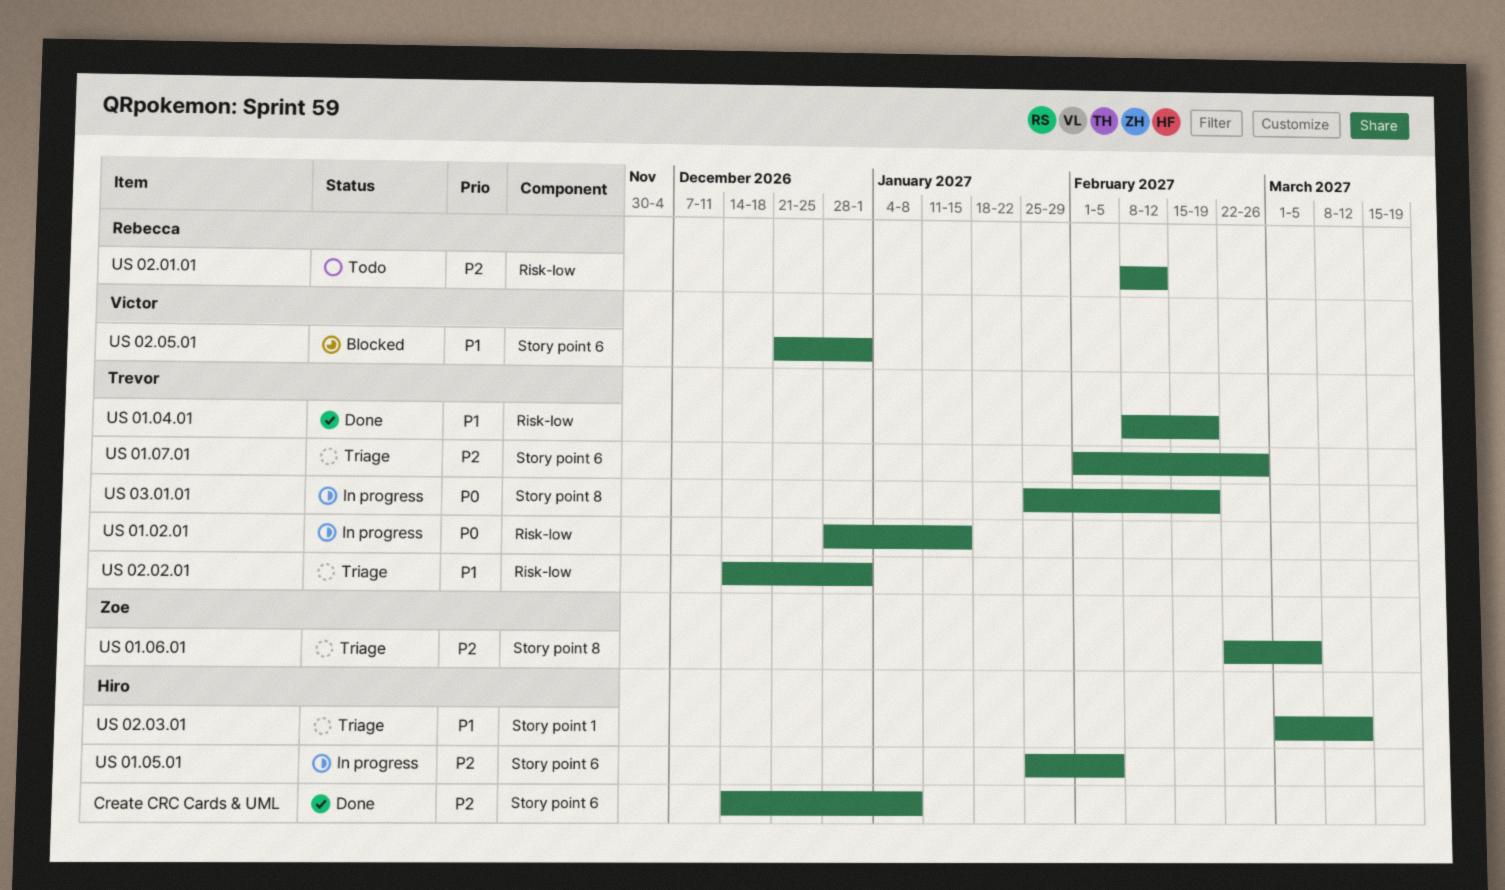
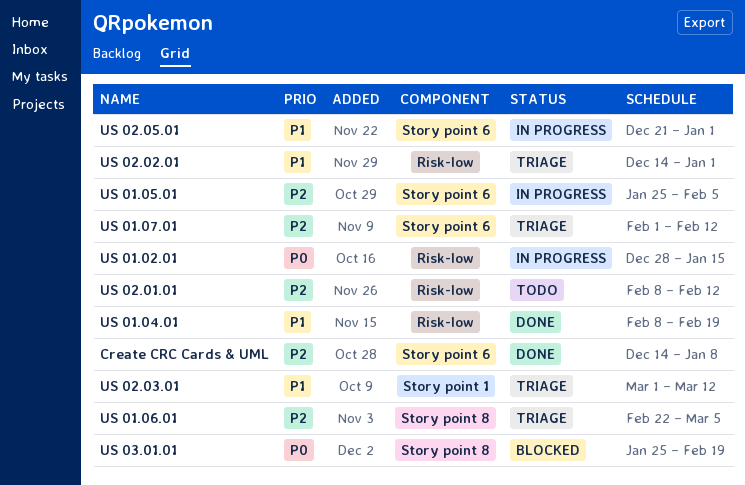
US 01.07.01, due: Feb 26 -> Feb 12
US 02.05.01, status: Blocked -> In progress
US 03.01.01, status: In progress -> Blocked

